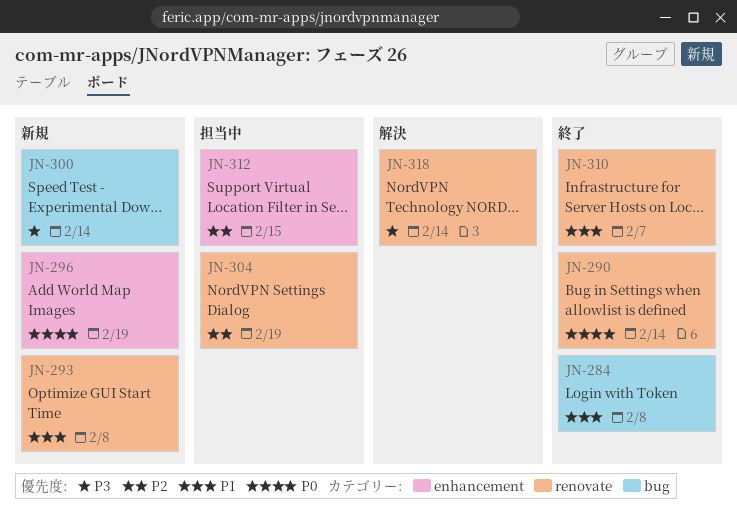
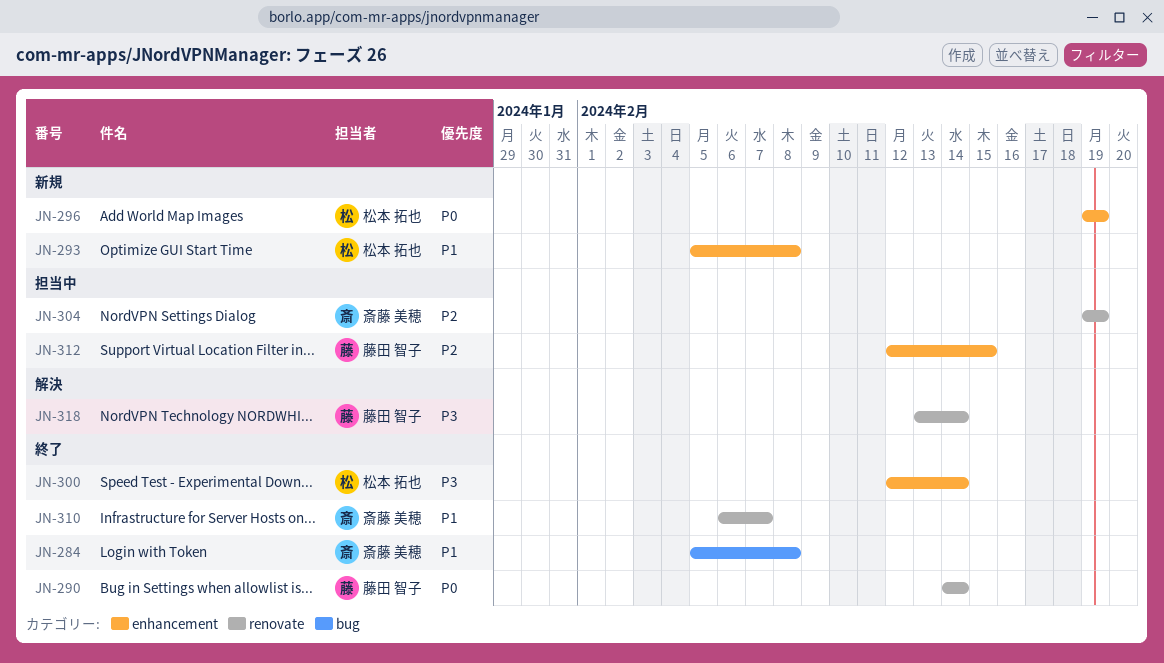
JN-293, label: renovate -> enhancement
JN-300, status: 新規 -> 終了
JN-300, label: bug -> enhancement

